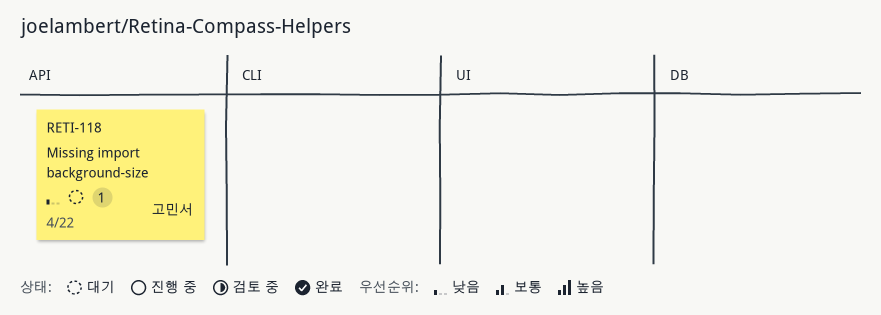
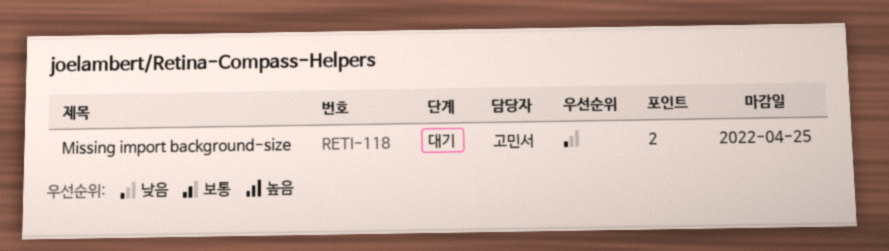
RETI-118, estimate: 1 -> 2
RETI-118, due: Apr 22 -> Apr 25

